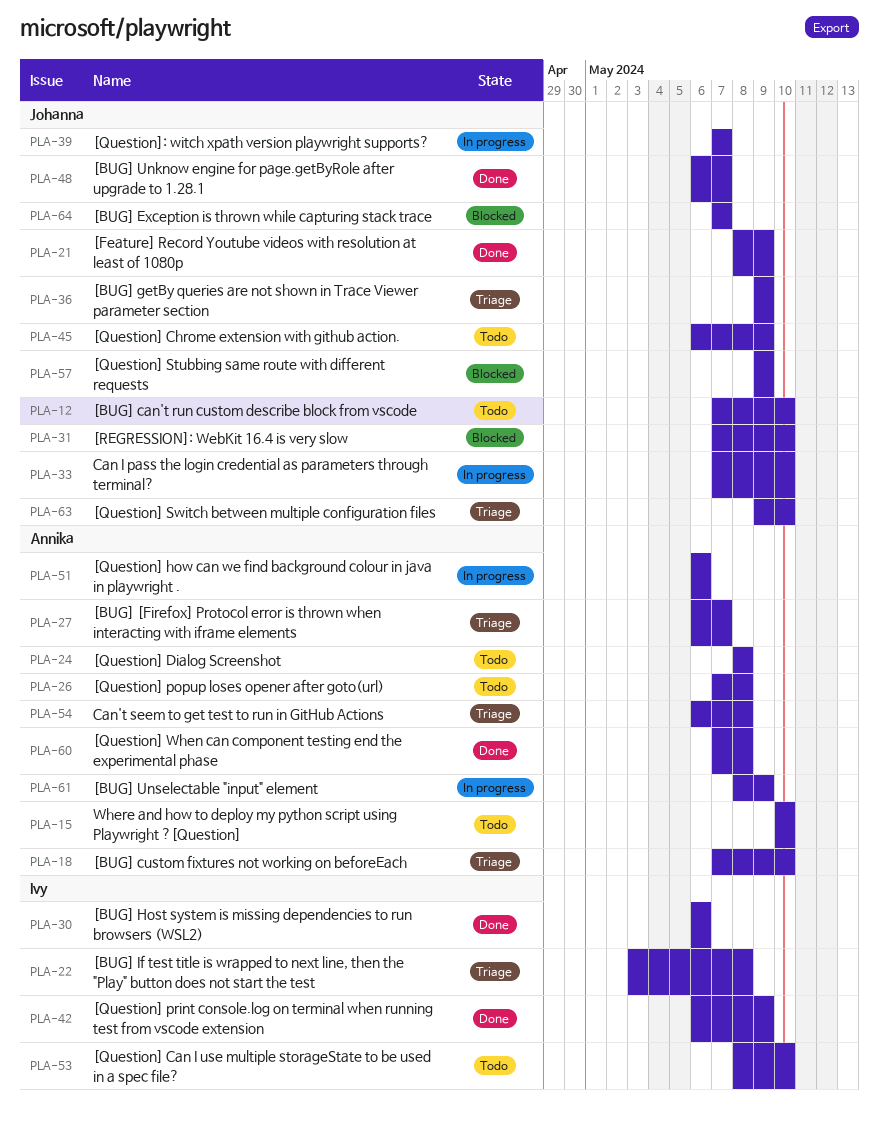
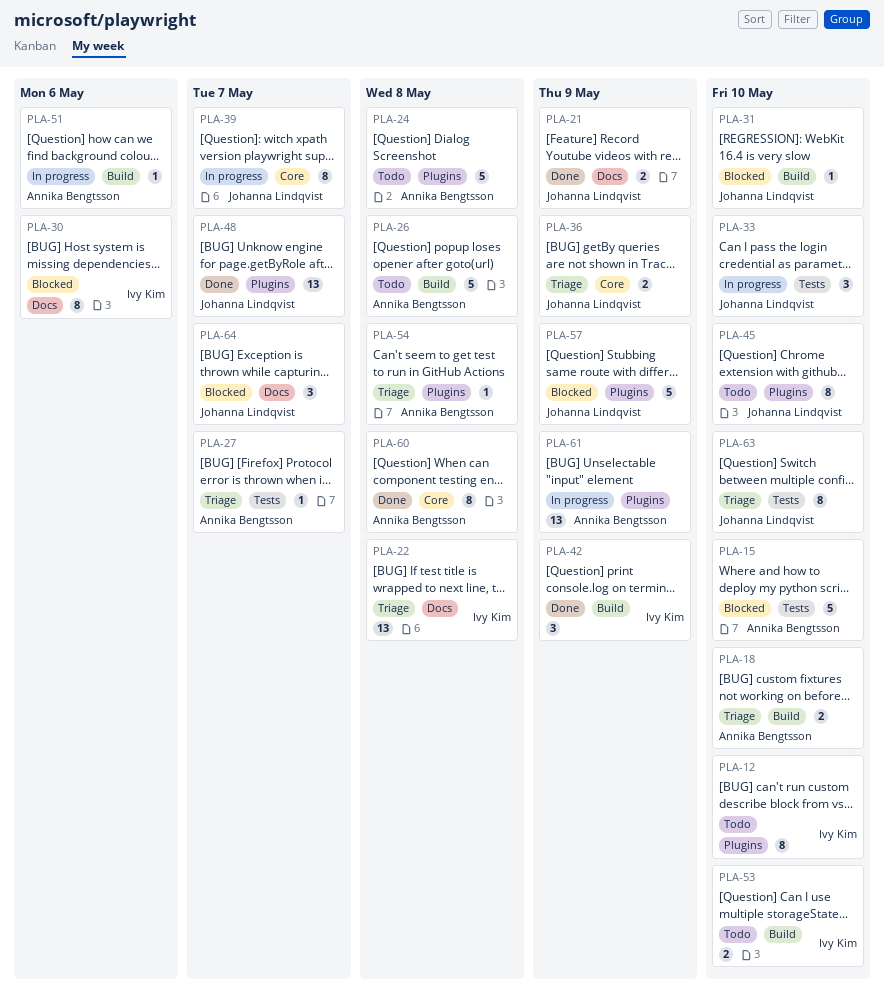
PLA-12, owner: Johanna Lindqvist -> Ivy Kim
PLA-15, status: Todo -> Blocked
PLA-30, status: Done -> Blocked
PLA-45, due: May 9 -> May 10

